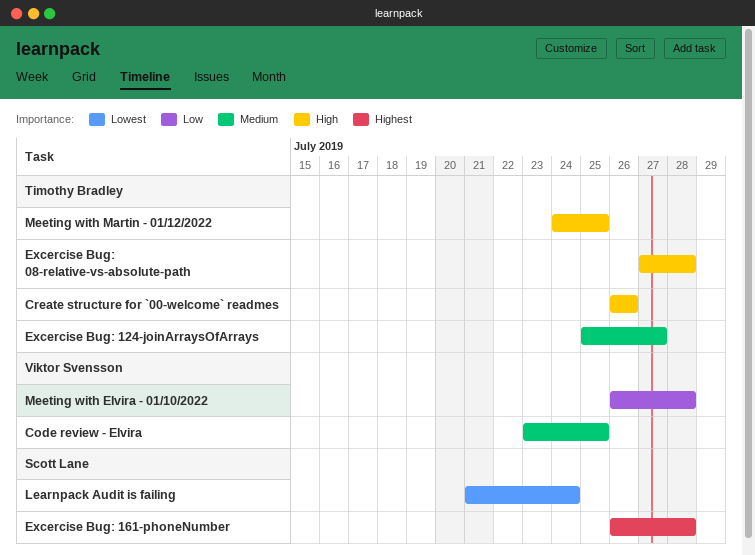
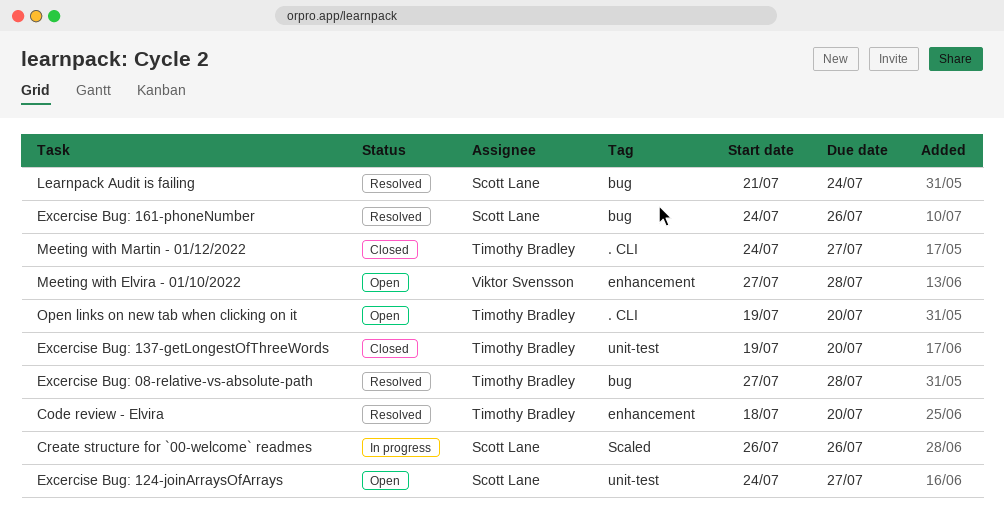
Code review - Elvira, owner: Viktor Svensson -> Timothy Bradley
Code review - Elvira, start: Jul 23 -> Jul 18
Code review - Elvira, due: Jul 25 -> Jul 20
Create structure for `00-welcome` readmes, owner: Timothy Bradley -> Scott Lane
Excercise Bug: 124-joinArraysOfArrays, owner: Timothy Bradley -> Scott Lane
Excercise Bug: 124-joinArraysOfArrays, start: Jul 25 -> Jul 24
Excercise Bug: 137-getLongestOfThreeWords: none -> present
Excercise Bug: 161-phoneNumber, start: Jul 26 -> Jul 24
Excercise Bug: 161-phoneNumber, due: Jul 28 -> Jul 26
Meeting with Elvira - 01/10/2022, start: Jul 26 -> Jul 27
Meeting with Martin - 01/12/2022, due: Jul 25 -> Jul 27
Open links on new tab when clicking on it: none -> present

